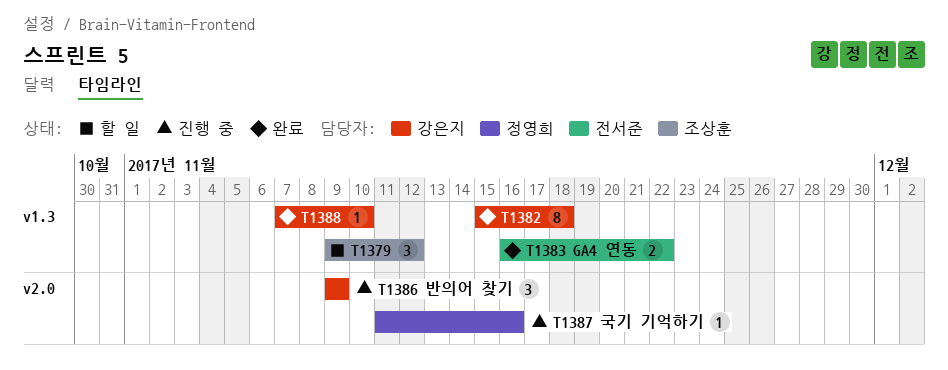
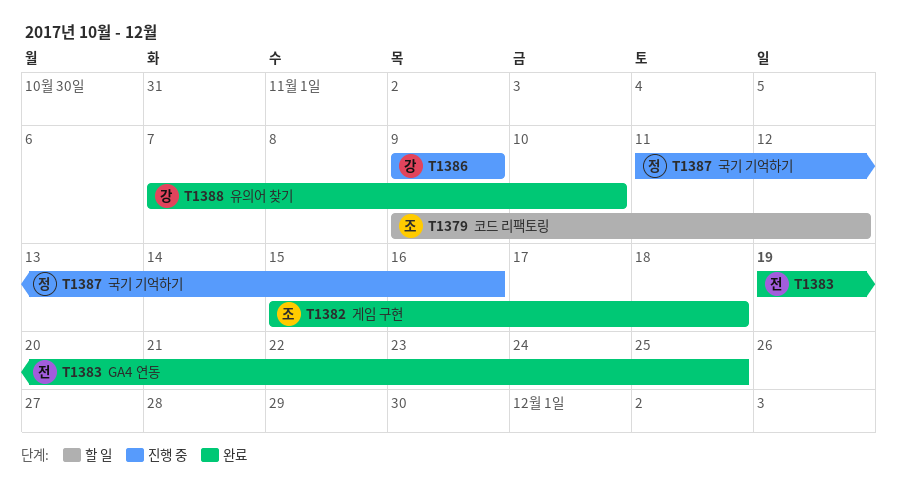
T1382, owner: 강은지 -> 조상훈
T1383, start: Nov 16 -> Nov 19
T1383, due: Nov 22 -> Nov 25

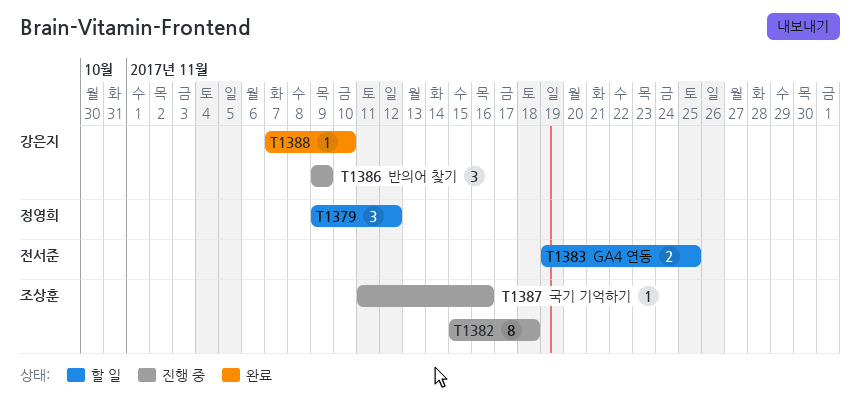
T1379, owner: 조상훈 -> 정영희
T1382, status: 완료 -> 진행 중
T1383, status: 완료 -> 할 일
T1387, owner: 정영희 -> 조상훈

